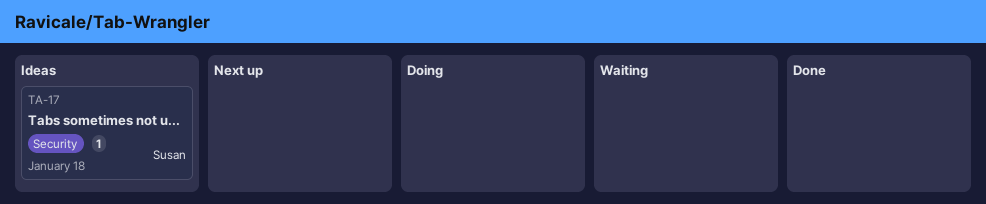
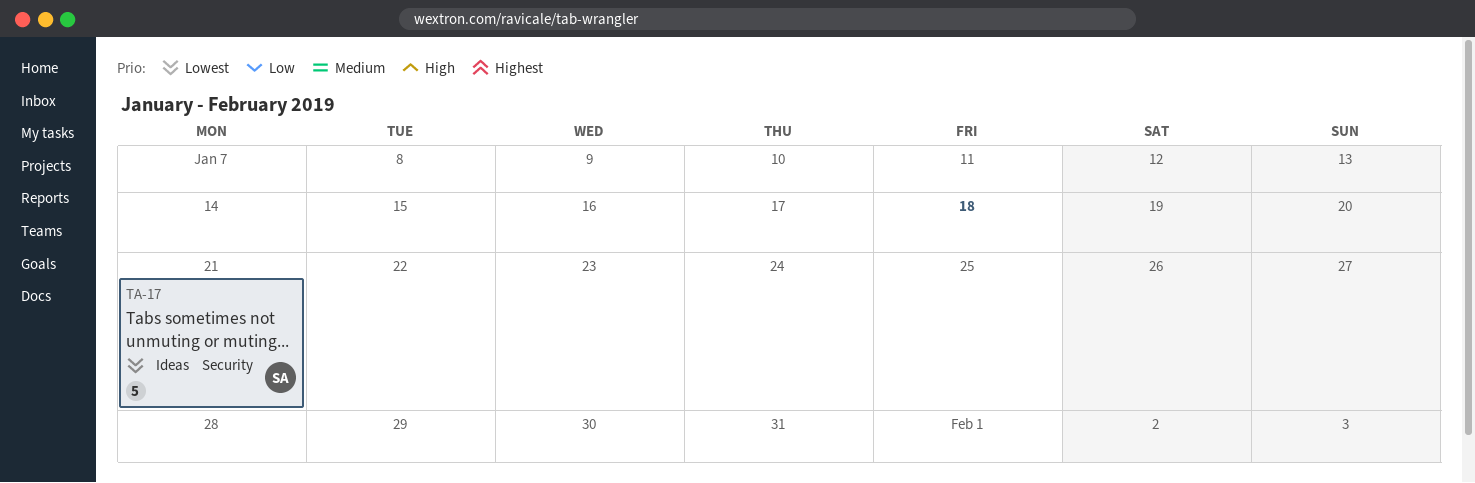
TA-17, estimate: 1 -> 5
TA-17, due: Jan 18 -> Jan 21

